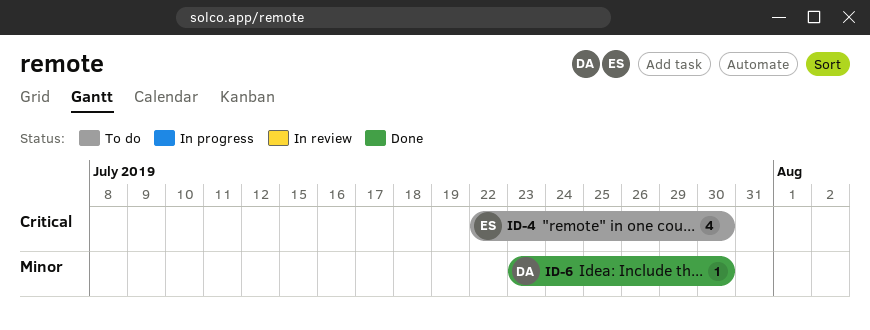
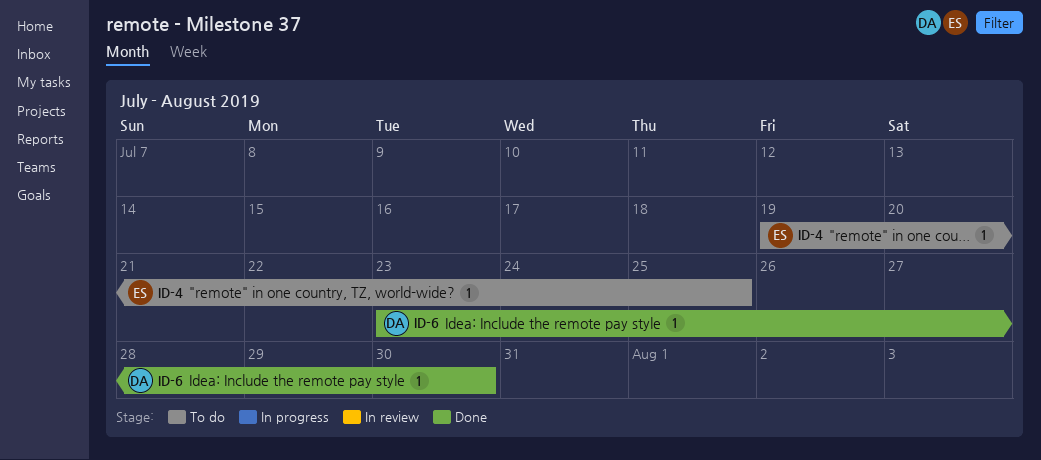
ID-4, estimate: 4 -> 1
ID-4, start: Jul 22 -> Jul 19
ID-4, due: Jul 30 -> Jul 25

